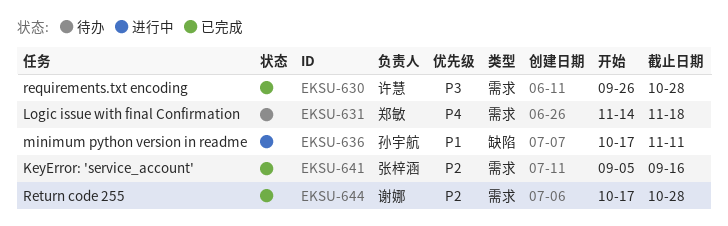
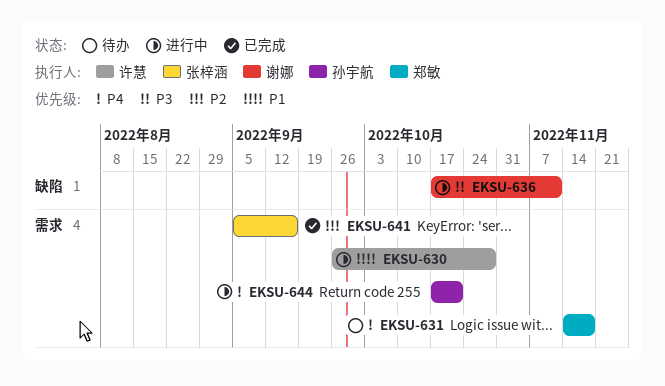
EKSU-630, status: 已完成 -> 进行中
EKSU-630, priority: P3 -> P1
EKSU-636, owner: 孙宇航 -> 谢娜
EKSU-636, priority: P1 -> P3
EKSU-644, status: 已完成 -> 进行中
EKSU-644, owner: 谢娜 -> 孙宇航
EKSU-644, priority: P2 -> P4
EKSU-644, due: Oct 28 -> Oct 21

